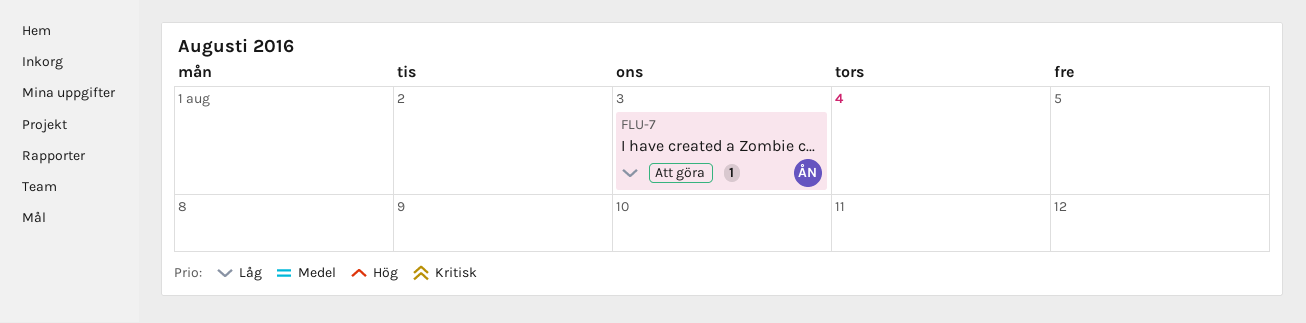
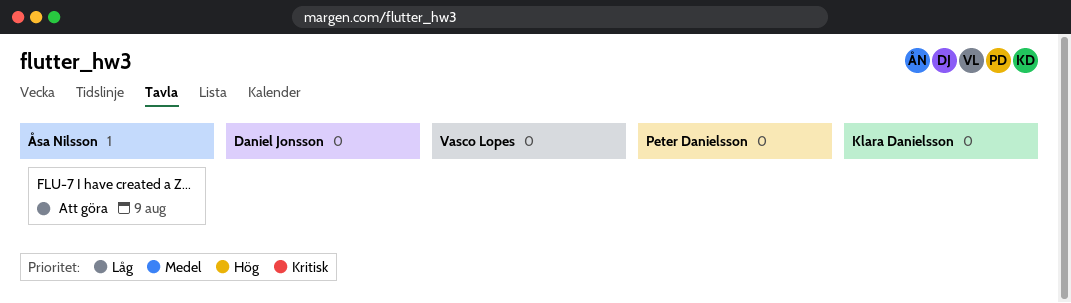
FLU-7, due: Aug 3 -> Aug 9

